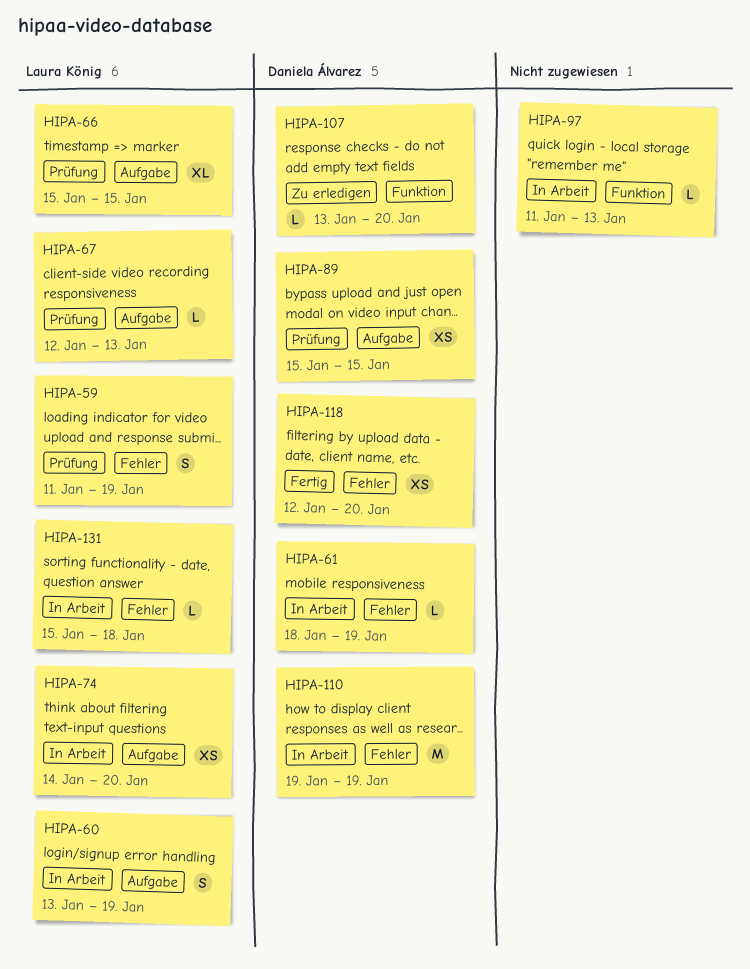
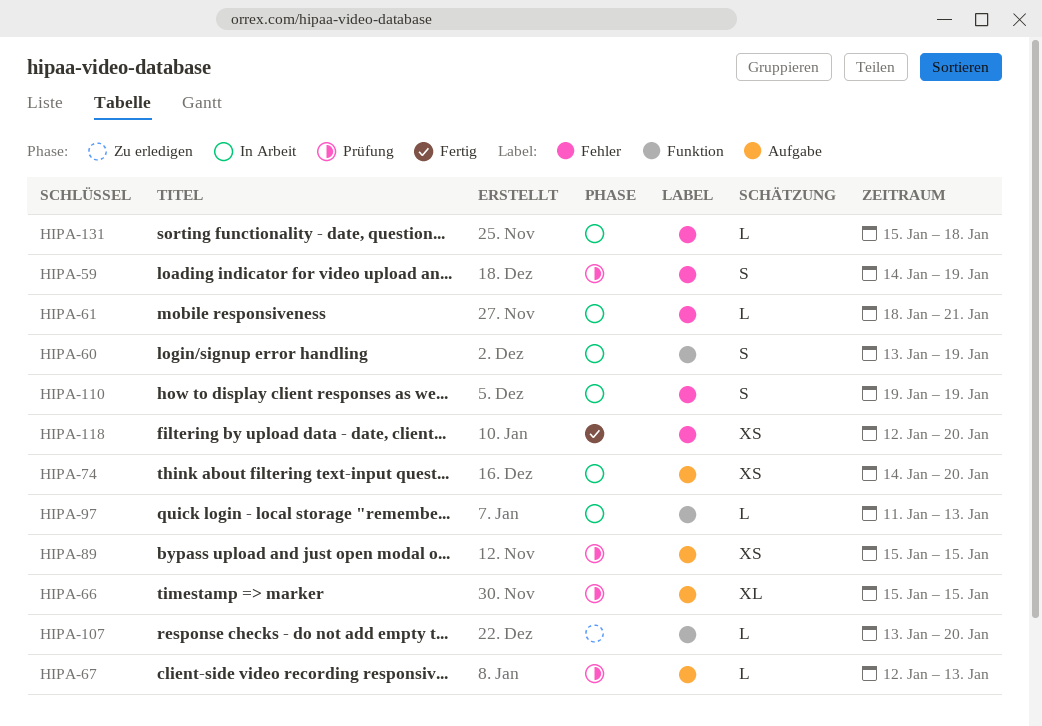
HIPA-59, start: Jan 11 -> Jan 14
HIPA-60, label: Aufgabe -> Funktion
HIPA-61, due: Jan 19 -> Jan 21
HIPA-110, estimate: M -> S

